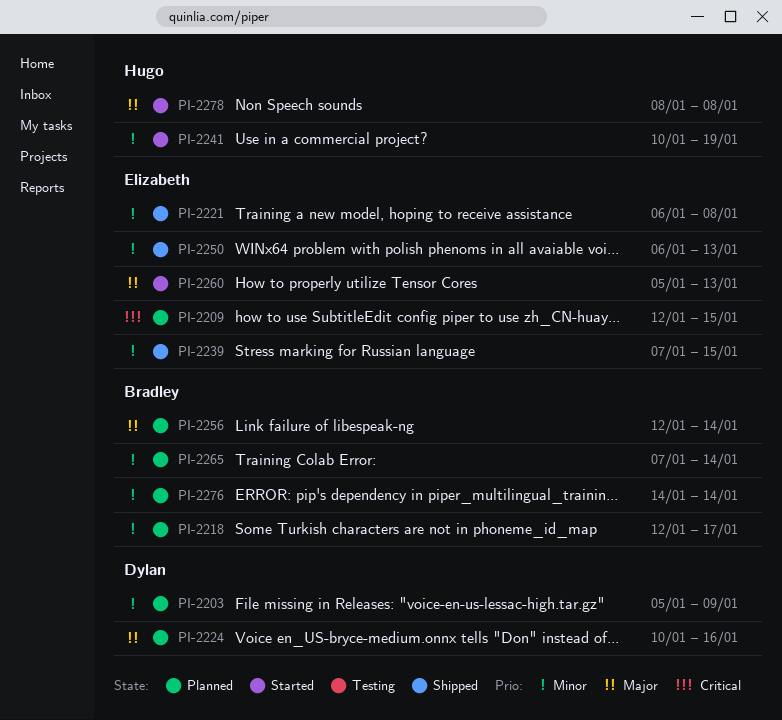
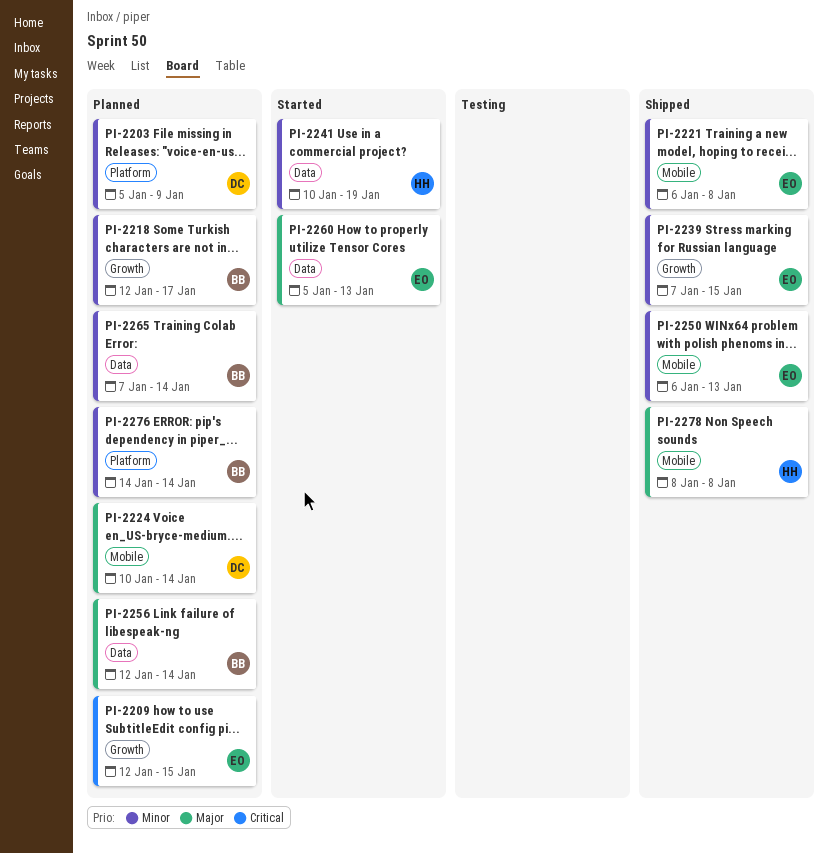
PI-2224, due: Jan 16 -> Jan 14
PI-2278, status: Started -> Shipped

